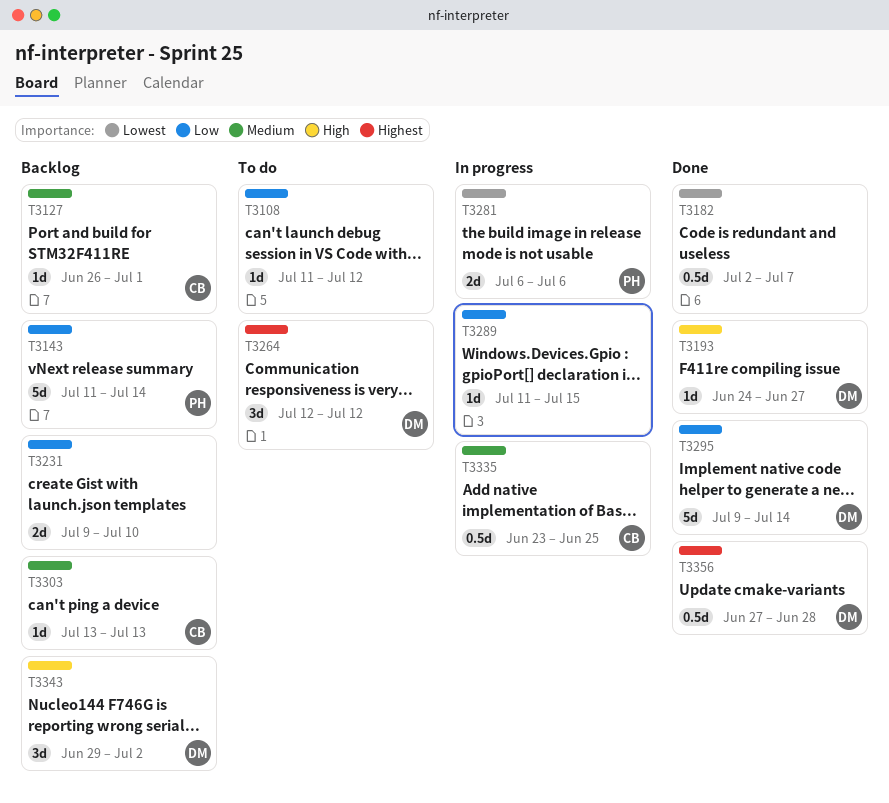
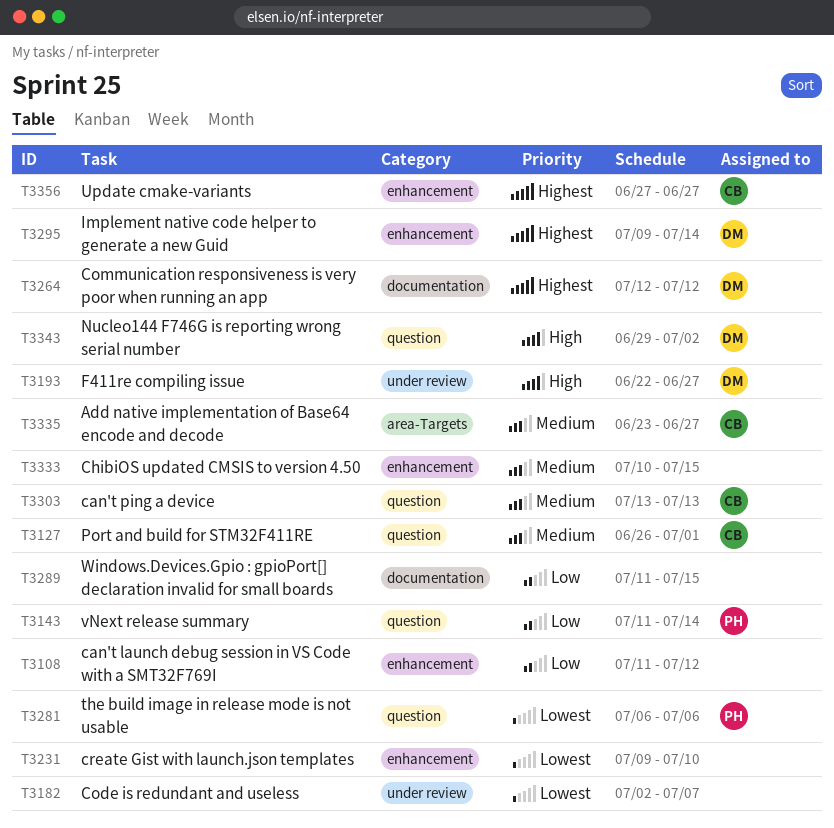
T3193, start: Jun 24 -> Jun 22
T3231, priority: Low -> Lowest
T3295, priority: Low -> Highest
T3333: none -> present
T3335, due: Jun 25 -> Jun 27
T3356, owner: DM -> CB
T3356, due: Jun 28 -> Jun 27

